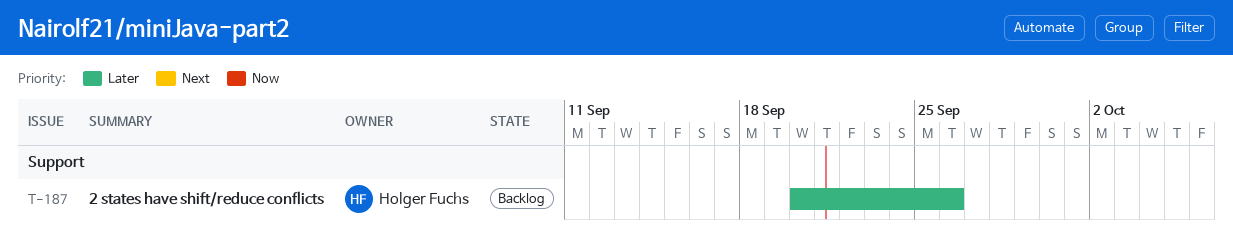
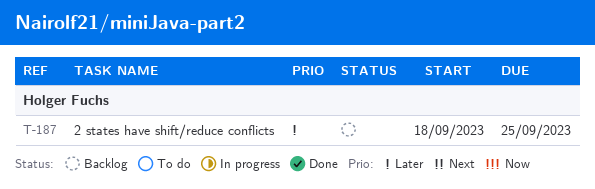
T-187, start: Sep 20 -> Sep 18
T-187, due: Sep 26 -> Sep 25

